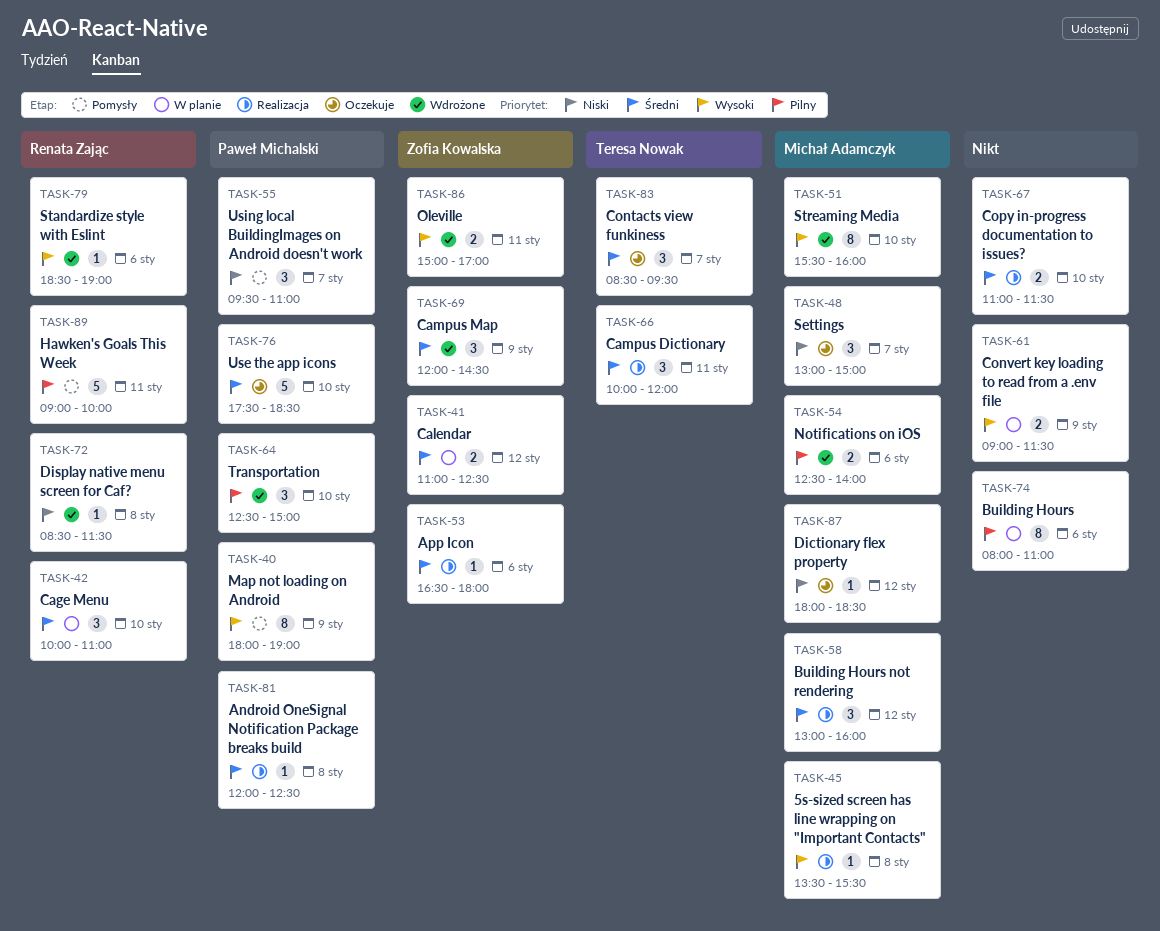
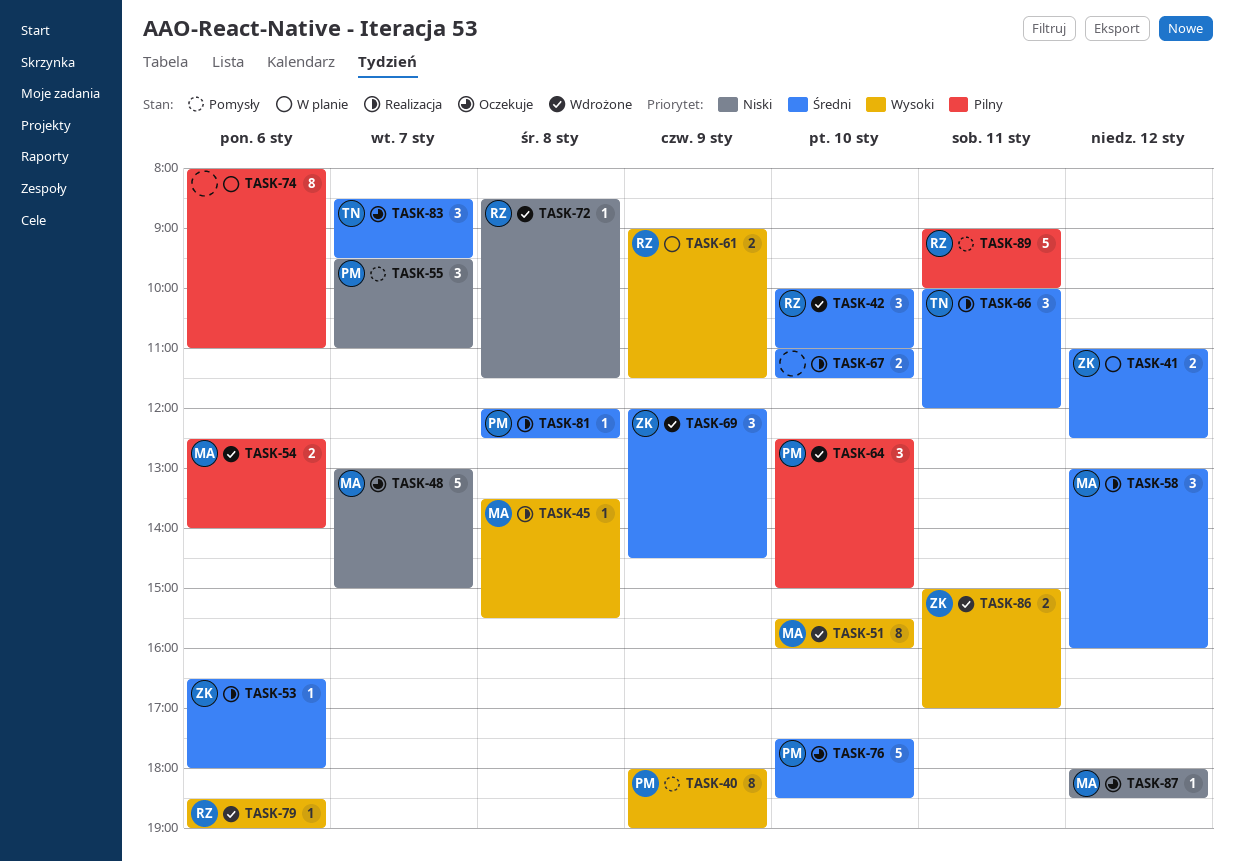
TASK-42, status: W planie -> Wdrożone
TASK-48, estimate: 3 -> 5
TASK-61, owner: none -> Renata Zając

